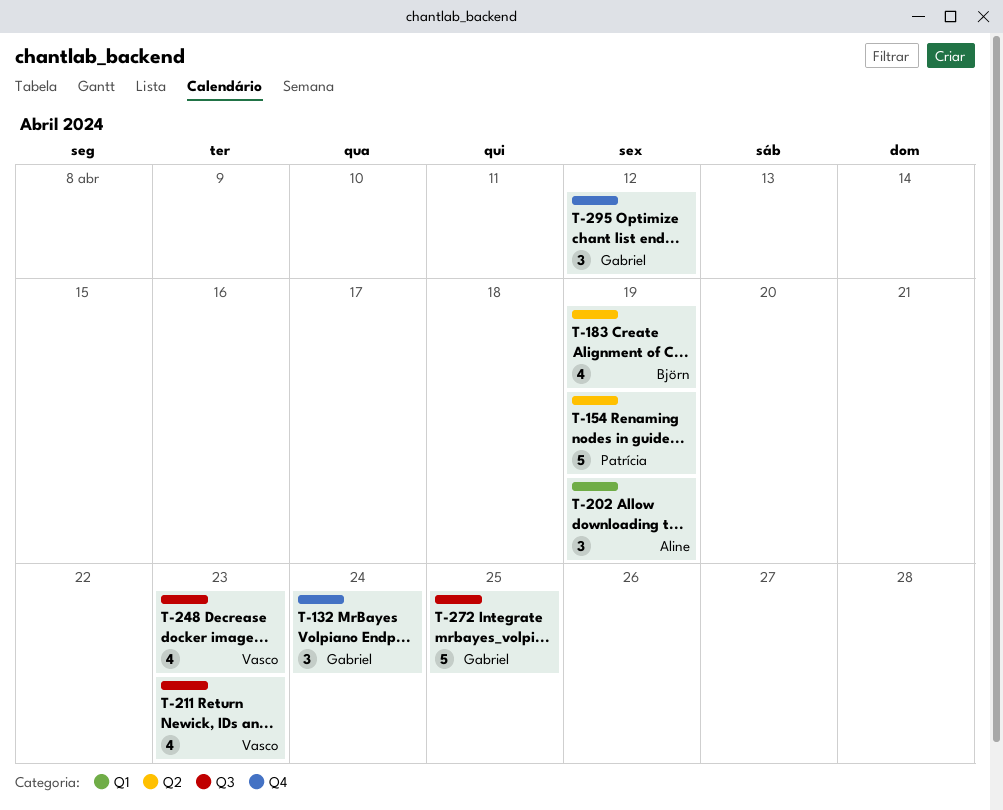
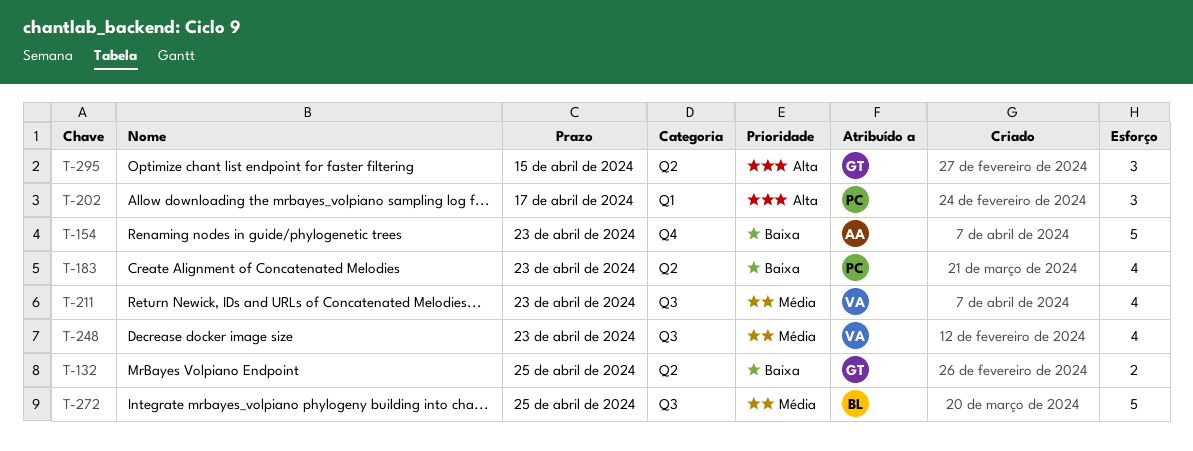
T-132, label: Q4 -> Q2
T-132, estimate: 3 -> 2
T-132, due: Apr 24 -> Apr 25
T-154, owner: Patrícia -> Aline
T-154, label: Q2 -> Q4
T-154, due: Apr 19 -> Apr 23
T-183, owner: Björn -> Patrícia
T-183, due: Apr 19 -> Apr 23
T-202, owner: Aline -> Patrícia
T-202, due: Apr 19 -> Apr 17
T-272, owner: Gabriel -> Björn
T-295, label: Q4 -> Q2
T-295, due: Apr 12 -> Apr 15

